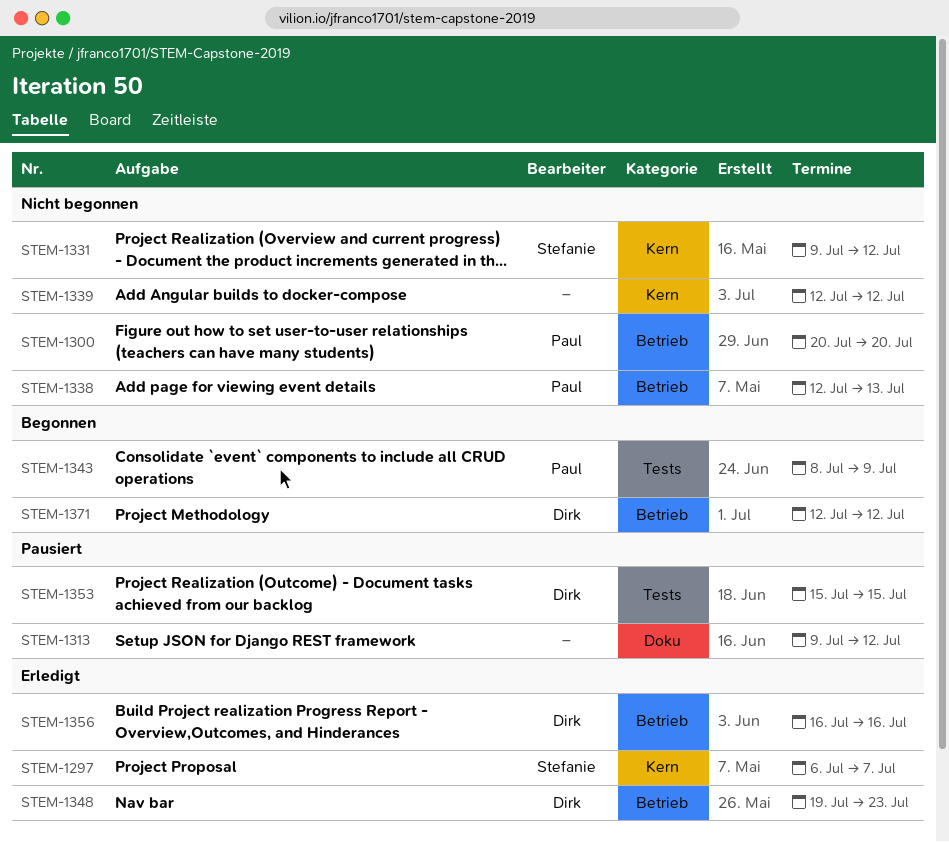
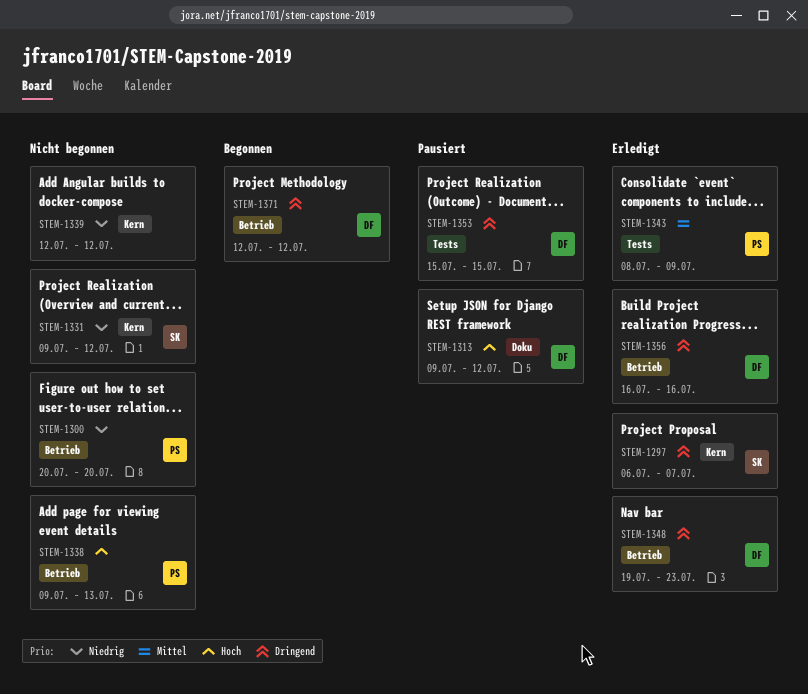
STEM-1313, owner: none -> Dirk
STEM-1338, start: Jul 12 -> Jul 9
STEM-1343, status: Begonnen -> Erledigt

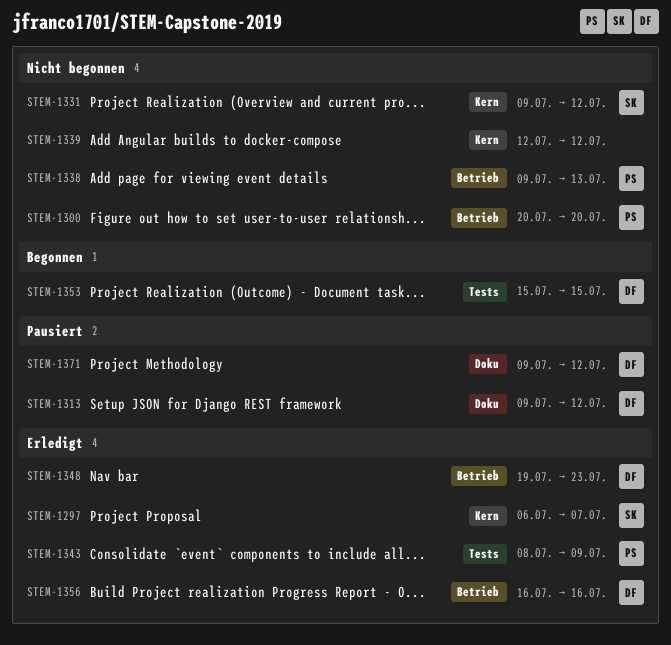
STEM-1353, status: Pausiert -> Begonnen
STEM-1371, status: Begonnen -> Pausiert
STEM-1371, label: Betrieb -> Doku
STEM-1371, start: Jul 12 -> Jul 9

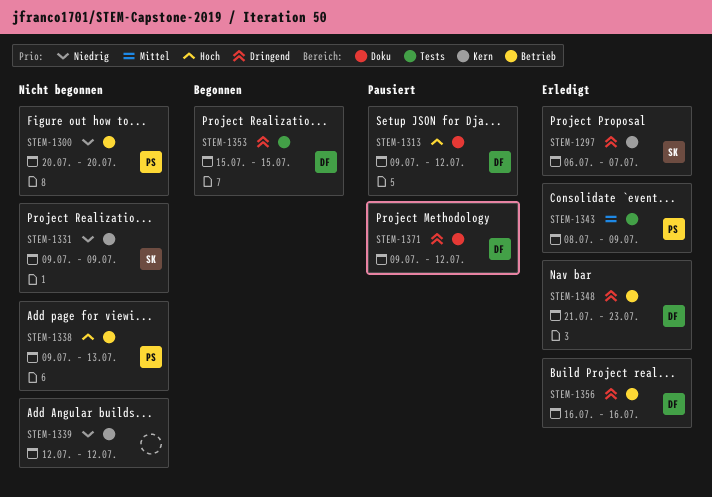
STEM-1331, due: Jul 12 -> Jul 9
STEM-1348, start: Jul 19 -> Jul 21

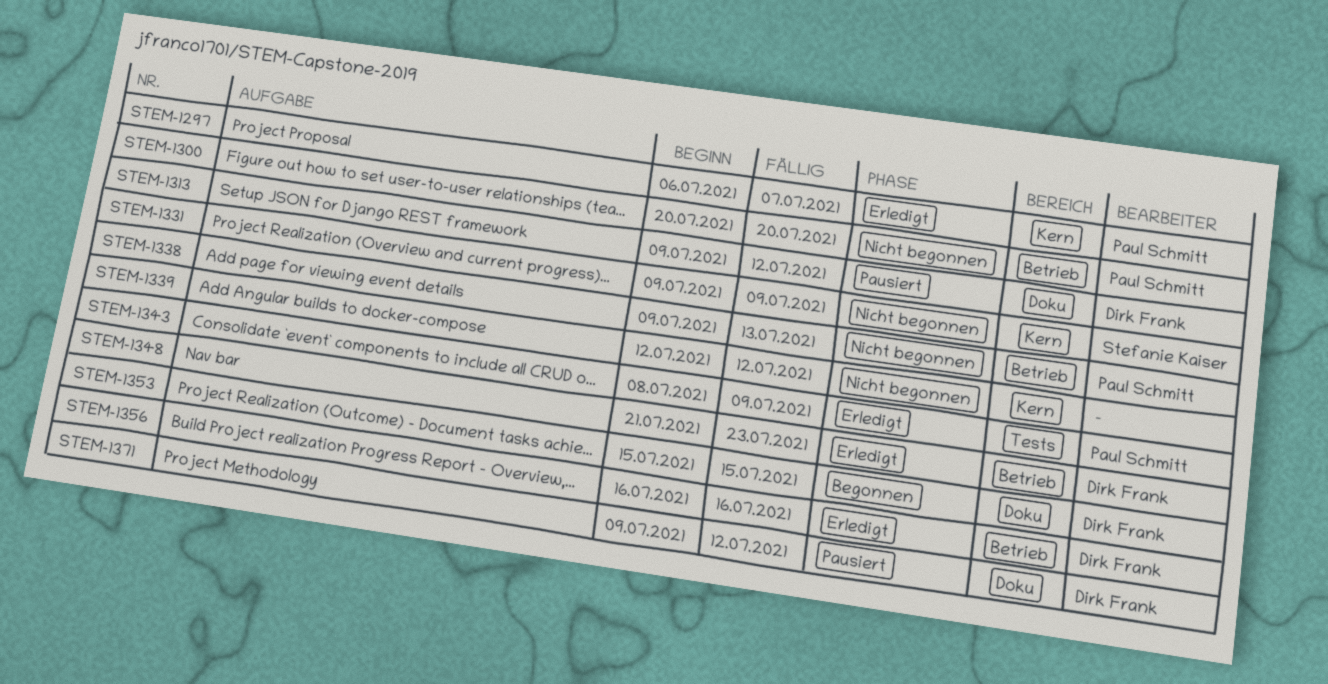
STEM-1297, owner: Stefanie Kaiser -> Paul Schmitt
STEM-1353, label: Tests -> Doku

